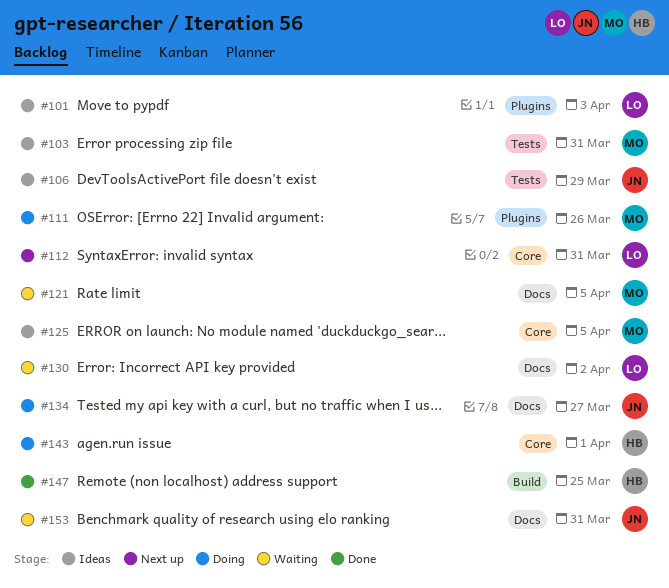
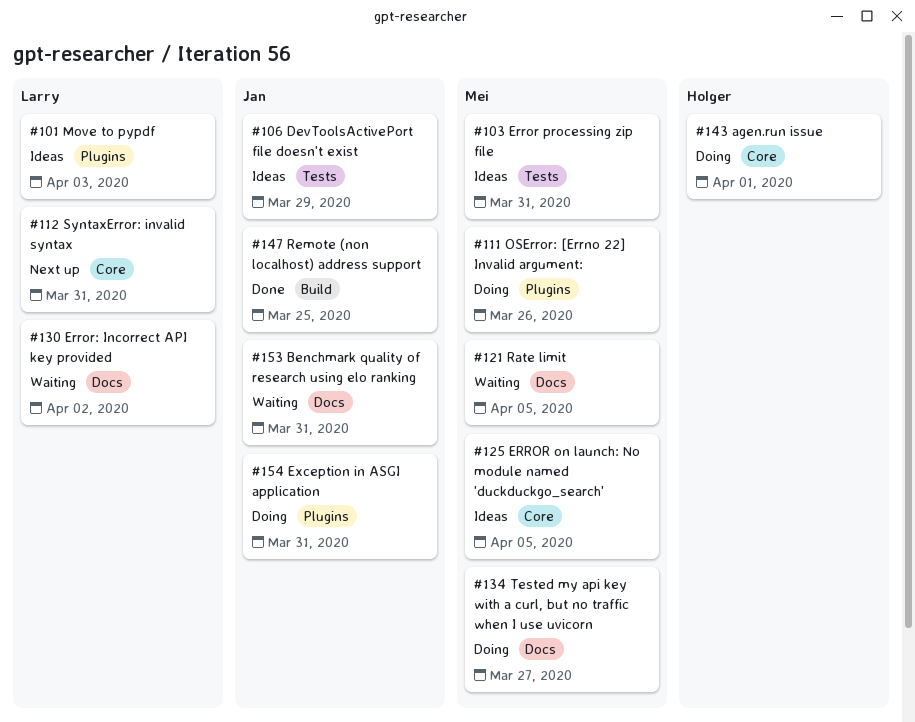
#134, owner: Jan -> Mei
#147, owner: Holger -> Jan
#154: none -> present

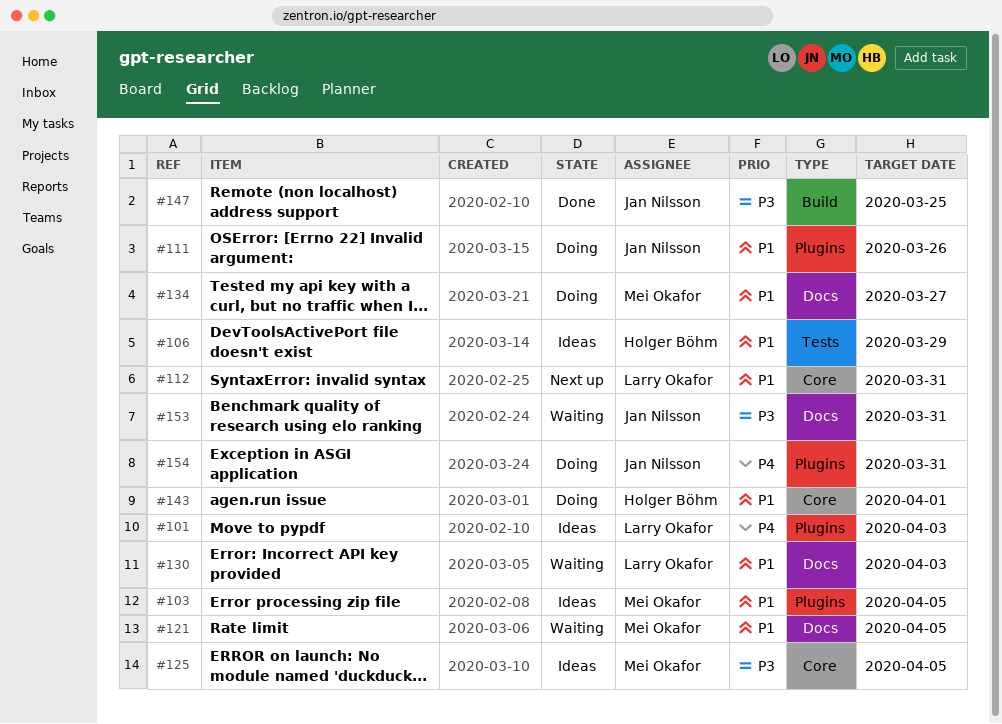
#103, label: Tests -> Plugins
#103, due: Mar 31 -> Apr 5
#106, owner: Jan Nilsson -> Holger Böhm
#111, owner: Mei Okafor -> Jan Nilsson
#130, due: Apr 2 -> Apr 3

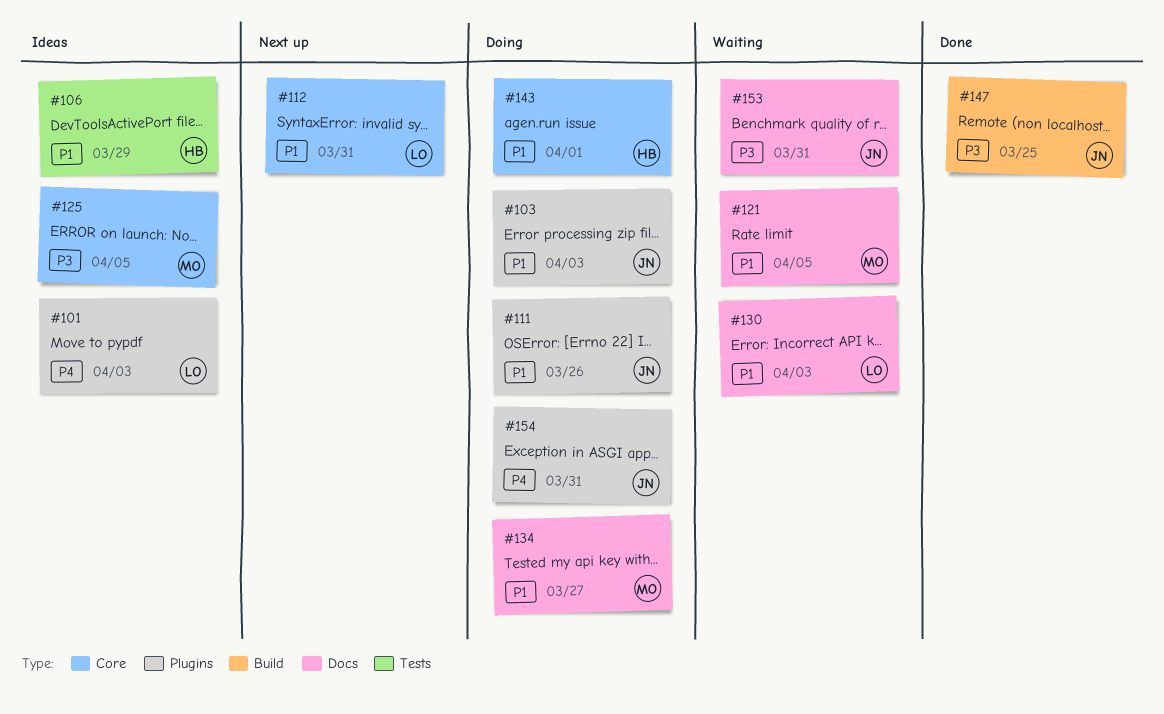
#103, status: Ideas -> Doing
#103, owner: Mei Okafor -> Jan Nilsson
#103, due: Apr 5 -> Apr 3

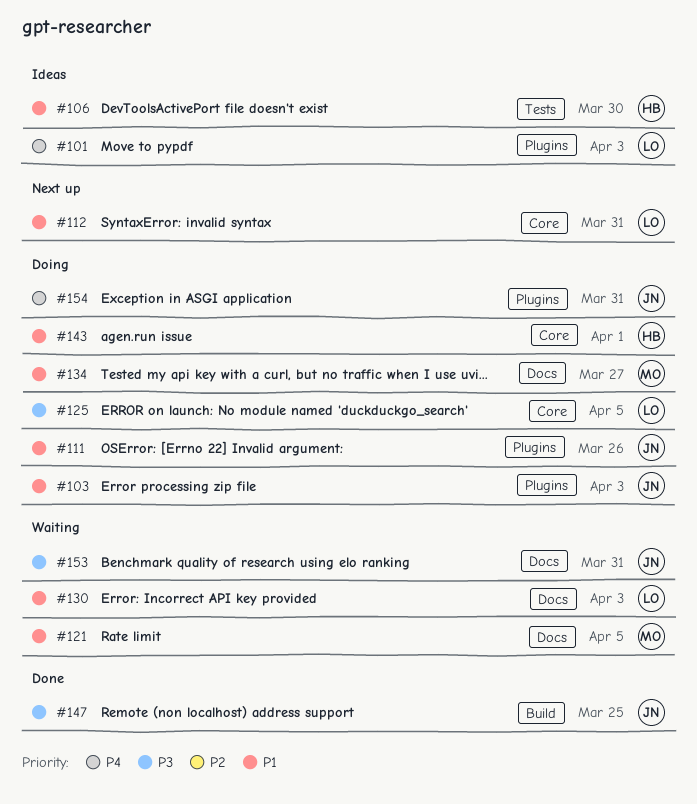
#106, due: Mar 29 -> Mar 30
#125, status: Ideas -> Doing
#125, owner: MO -> LO

